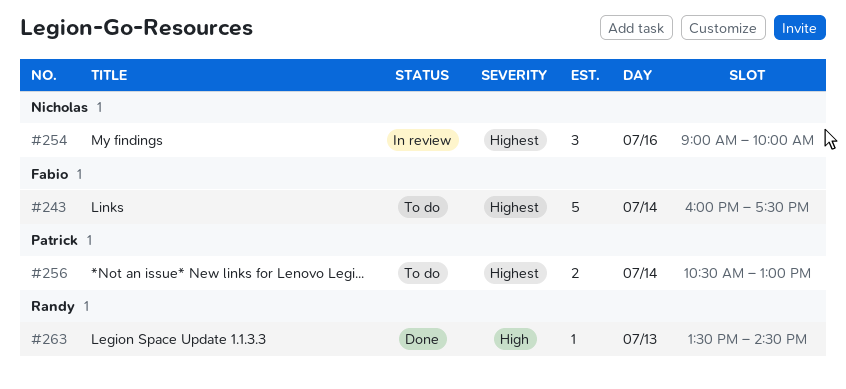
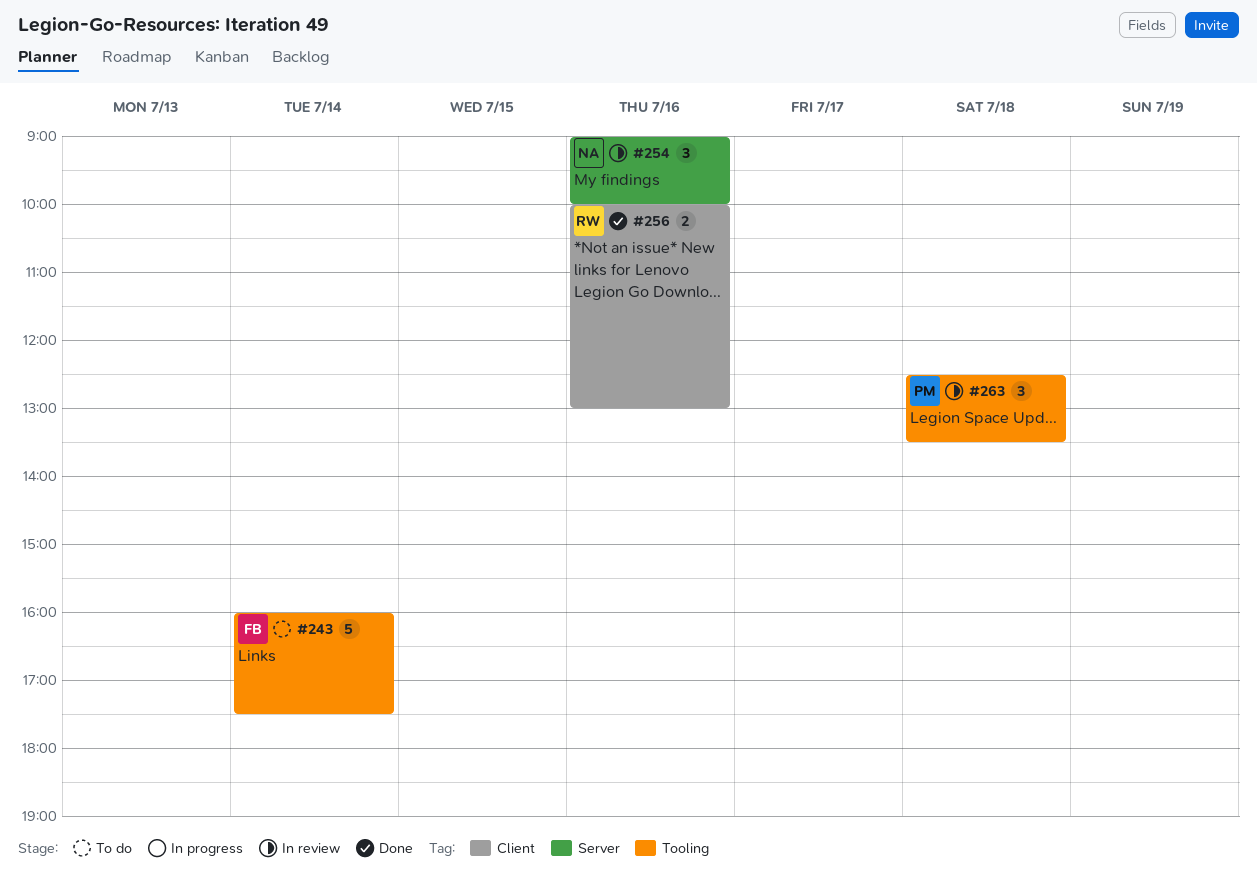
#256, status: To do -> Done
#256, owner: Patrick -> Randy
#256, day: Jul 14 -> Jul 16
#256, begins: 10:30 -> 10:00
#263, status: Done -> In review
#263, owner: Randy -> Patrick
#263, estimate: 1 -> 3
#263, day: Jul 13 -> Jul 18
#263, begins: 13:30 -> 12:30
#263, ends: 14:30 -> 13:30

